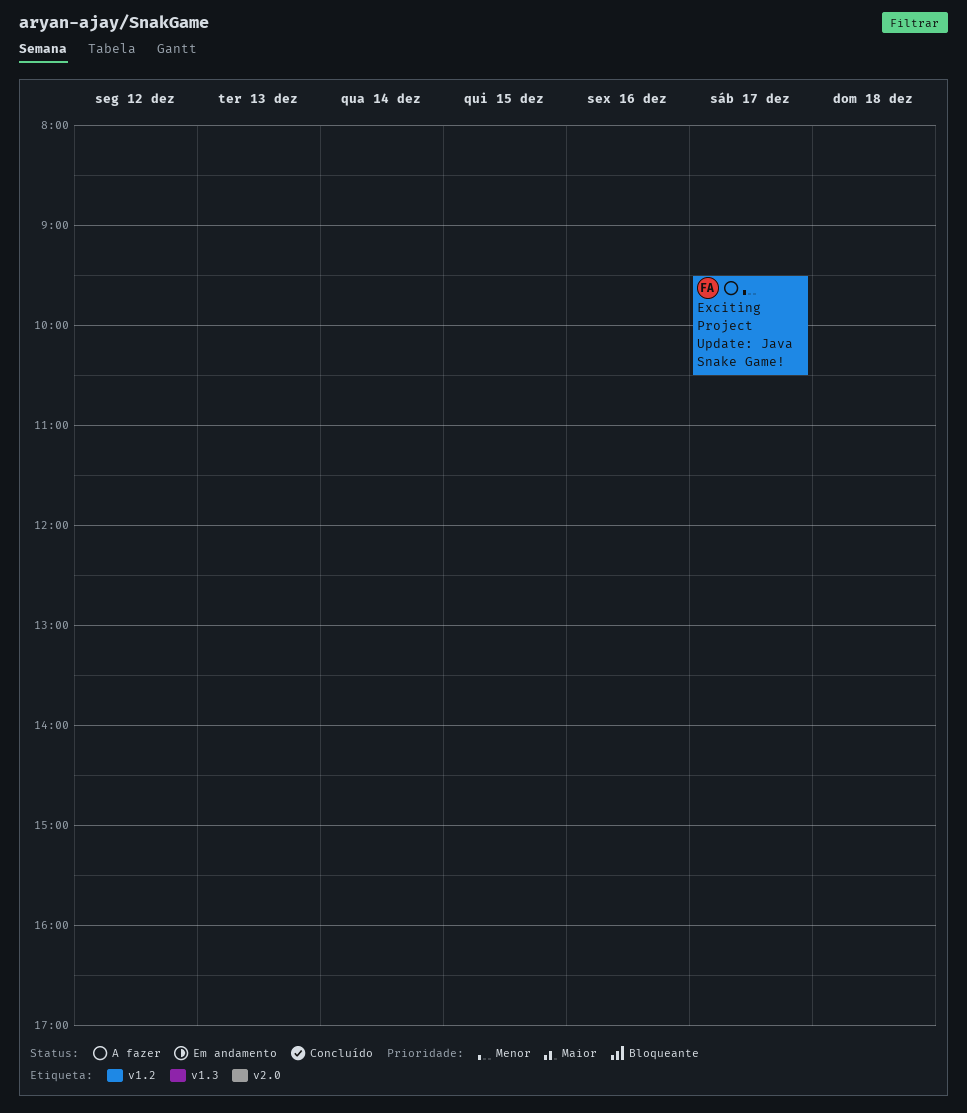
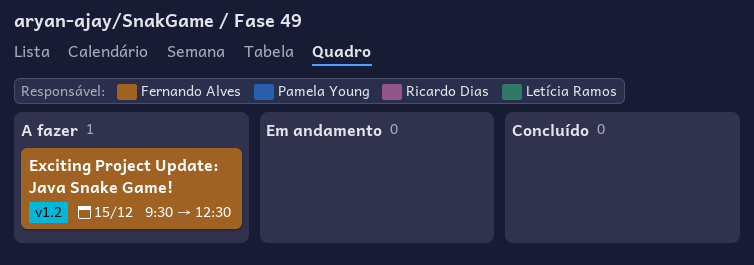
Exciting Project Update: Java Snake Game!, day: Dec 17 -> Dec 15
Exciting Project Update: Java Snake Game!, ends: 10:30 -> 12:30

